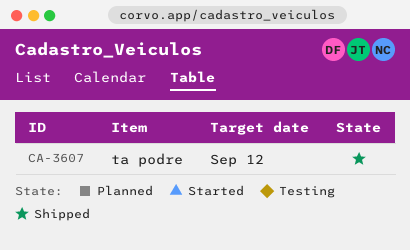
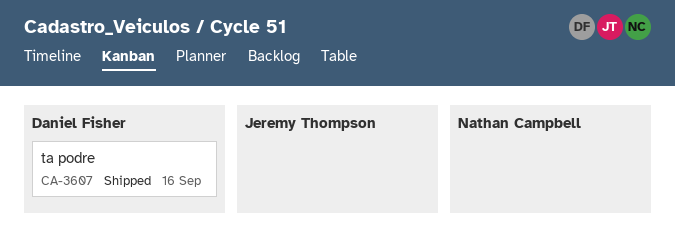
CA-3607, due: Sep 12 -> Sep 16

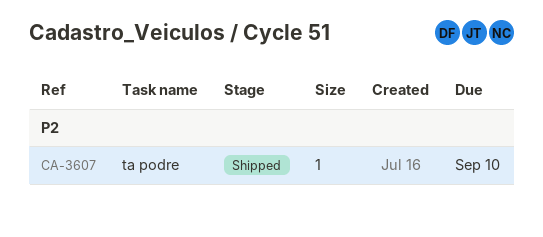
CA-3607, due: Sep 16 -> Sep 10

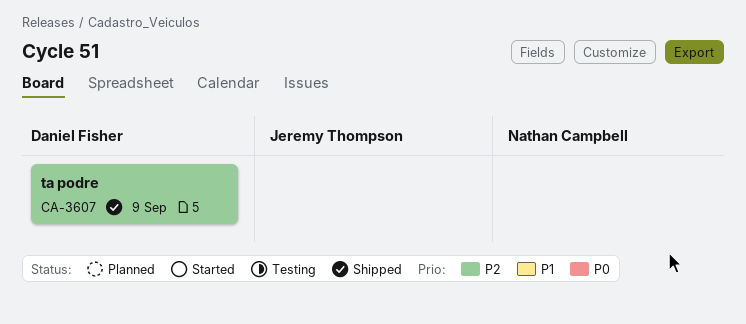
CA-3607, due: Sep 10 -> Sep 9

